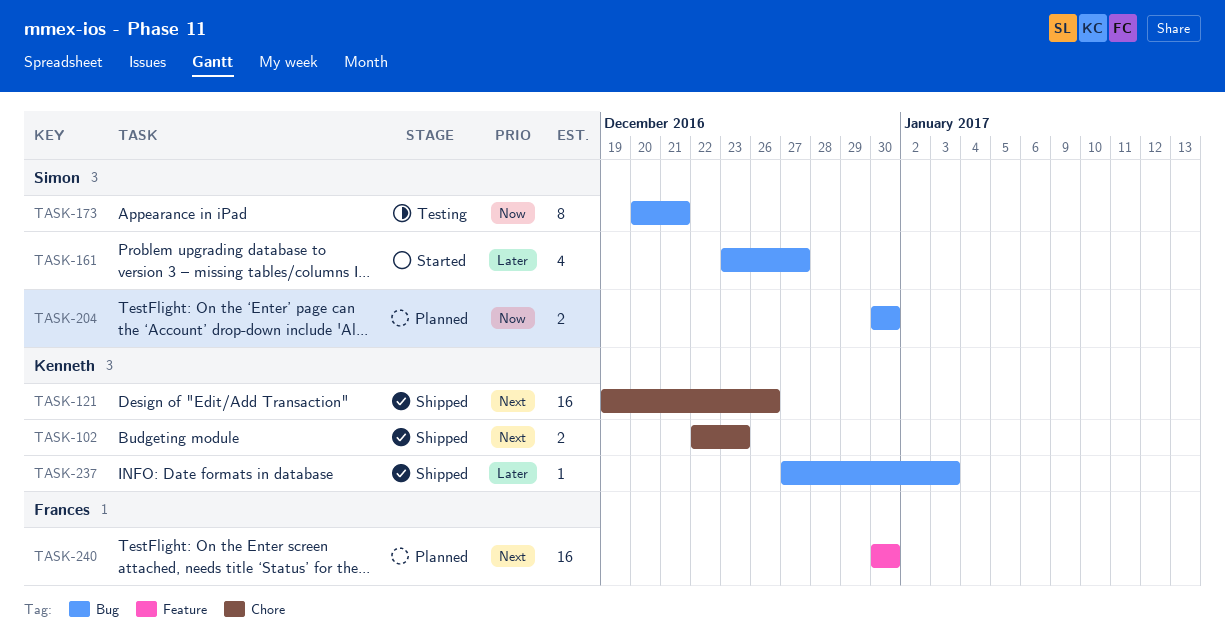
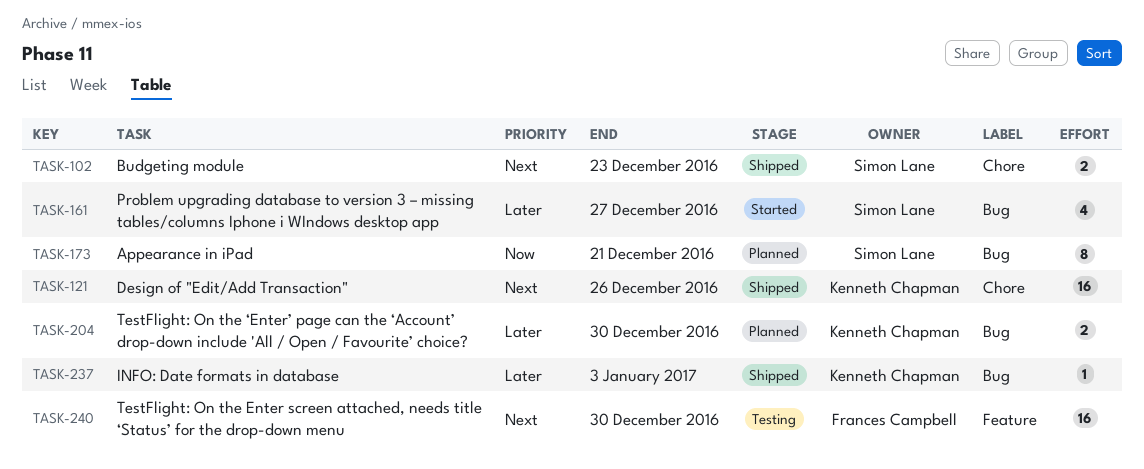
TASK-102, owner: Kenneth Chapman -> Simon Lane
TASK-173, status: Testing -> Planned
TASK-204, owner: Simon Lane -> Kenneth Chapman
TASK-204, priority: Now -> Later
TASK-240, status: Planned -> Testing

